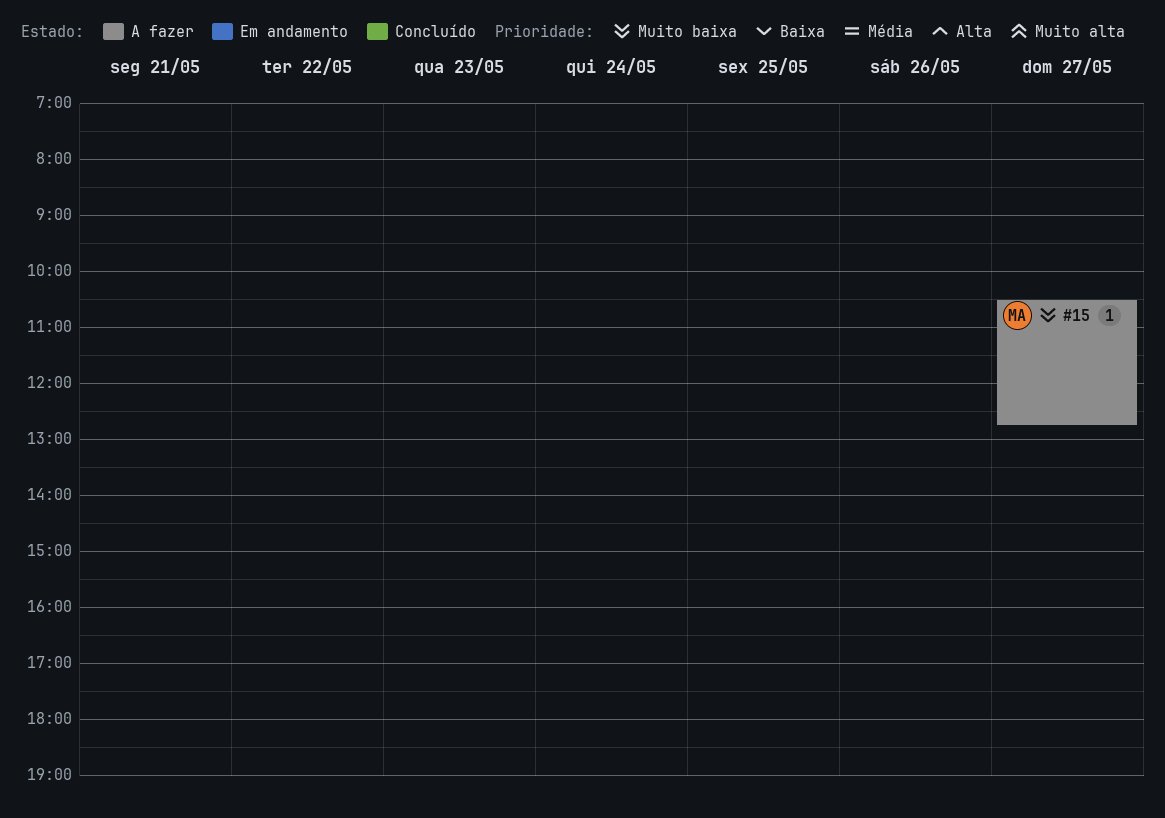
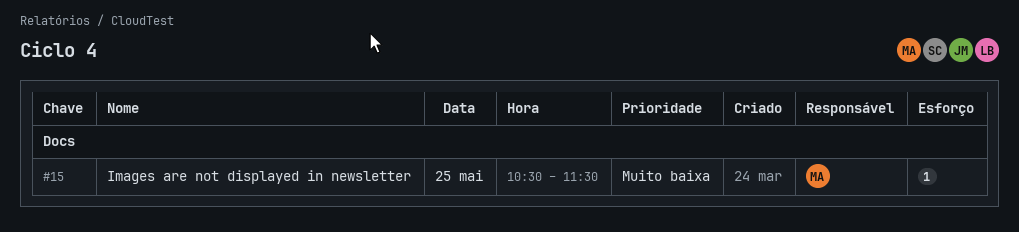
#15, day: May 27 -> May 25
#15, ends: 12:45 -> 11:30

